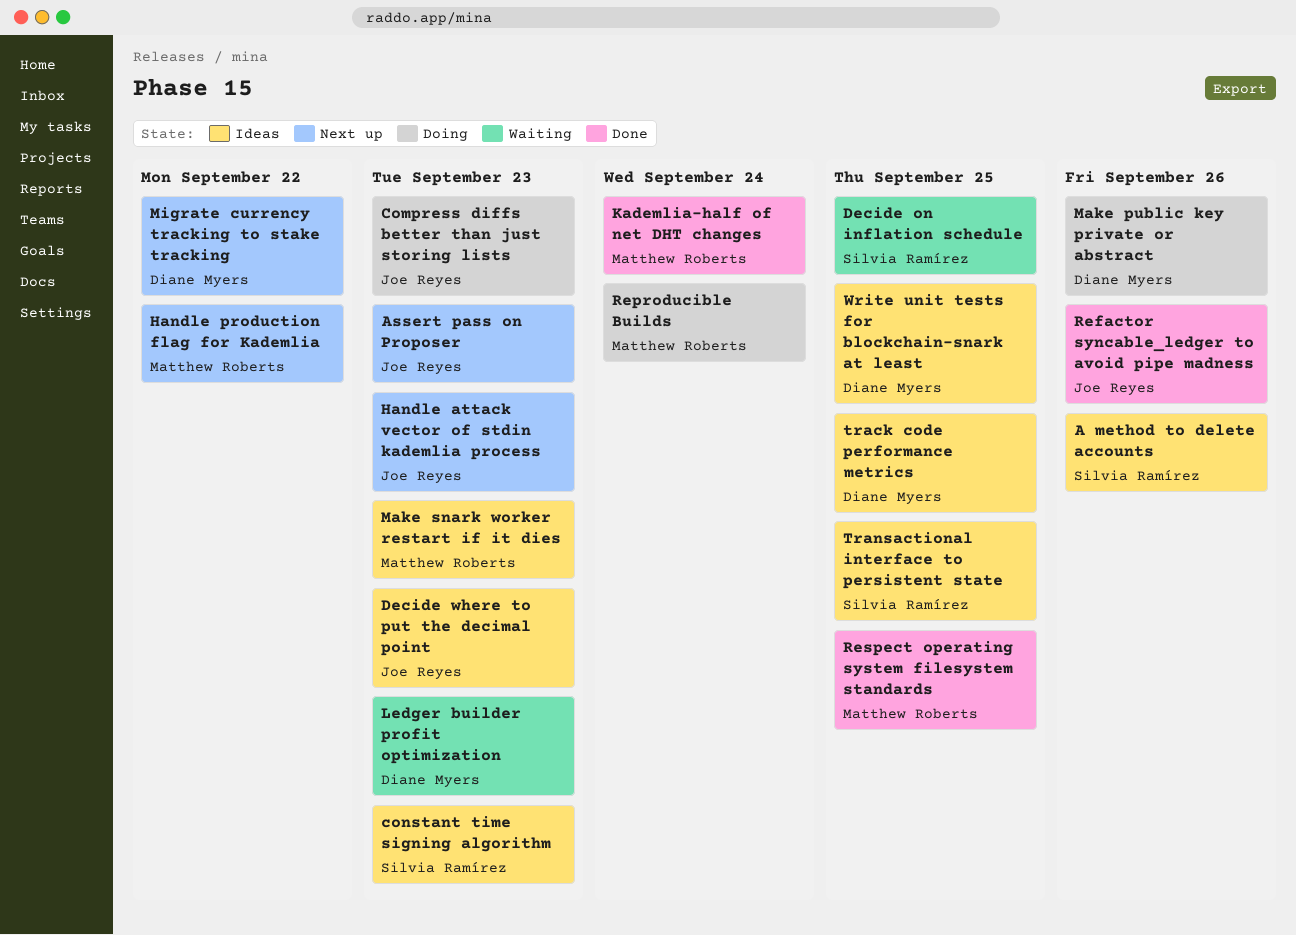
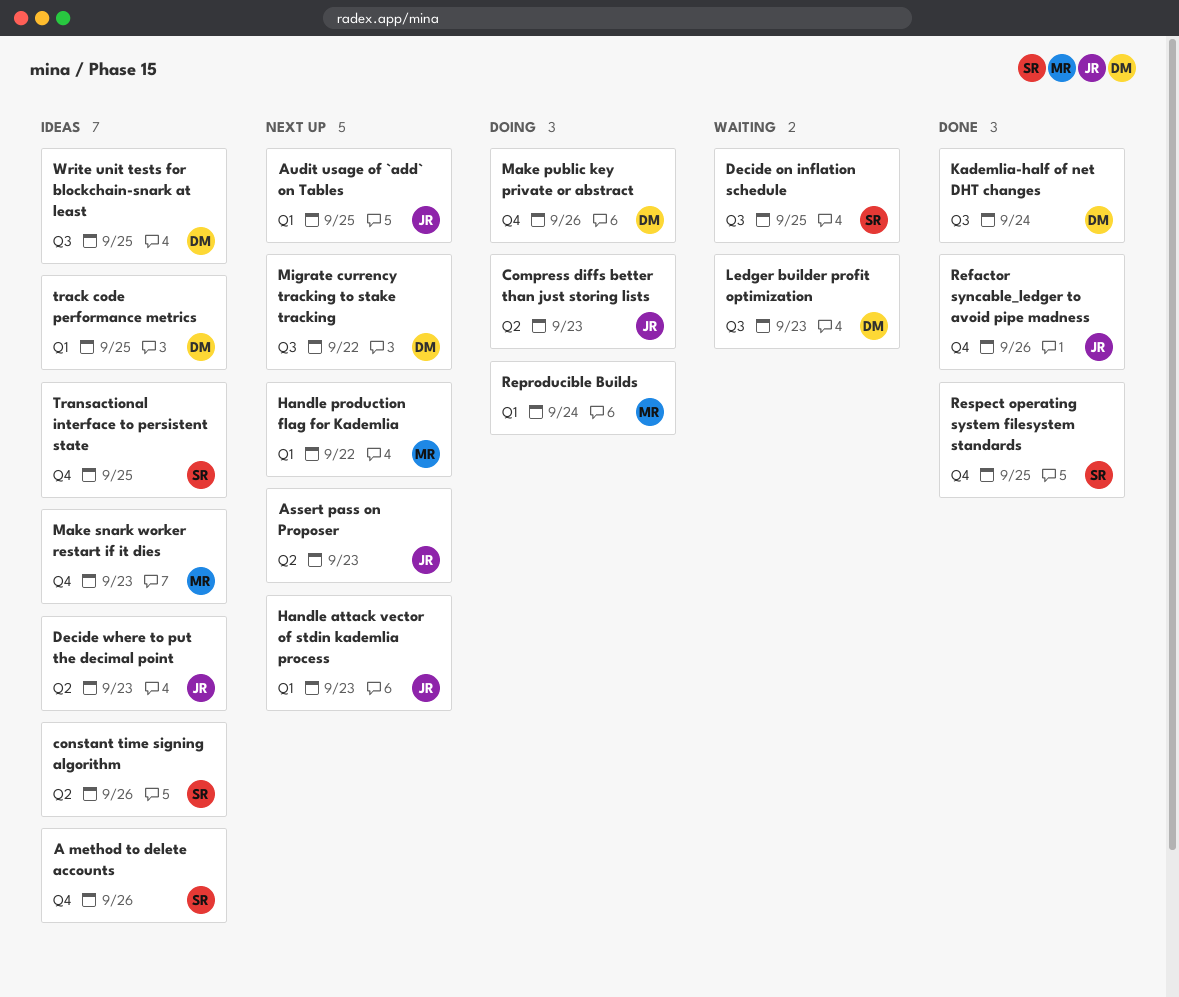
Audit usage of `add` on Tables: none -> present
constant time signing algorithm, due: Sep 23 -> Sep 26
Kademlia-half of net DHT changes, owner: Matthew Roberts -> Diane Myers
Respect operating system filesystem standards, owner: Matthew Roberts -> Silvia Ramírez

